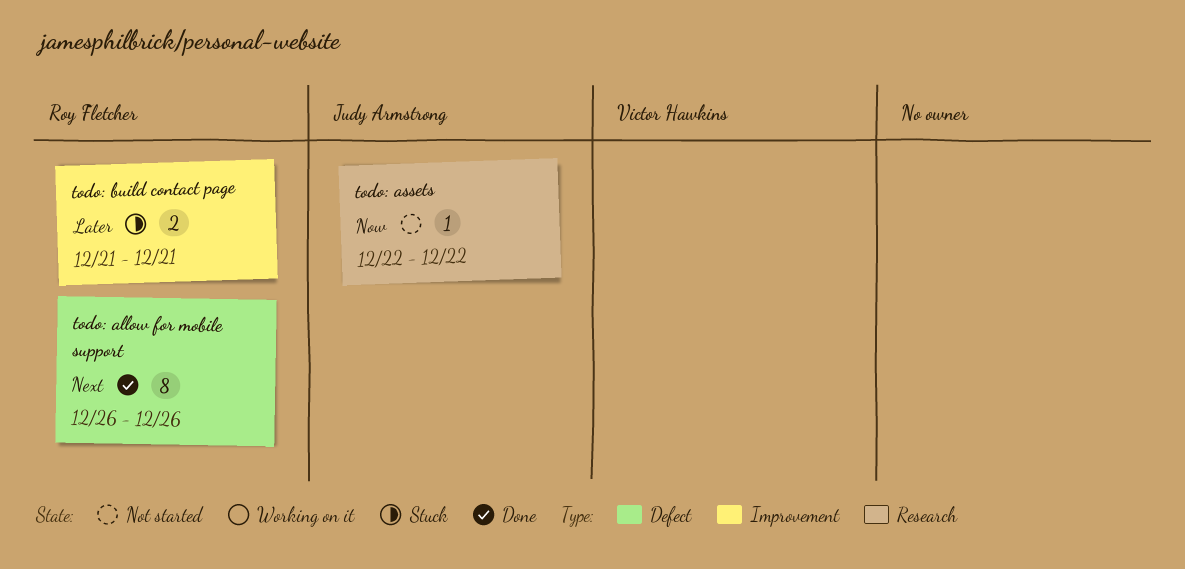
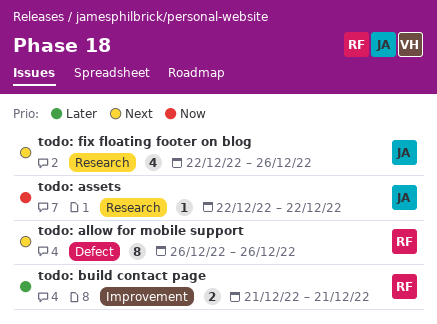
todo: fix floating footer on blog: none -> present

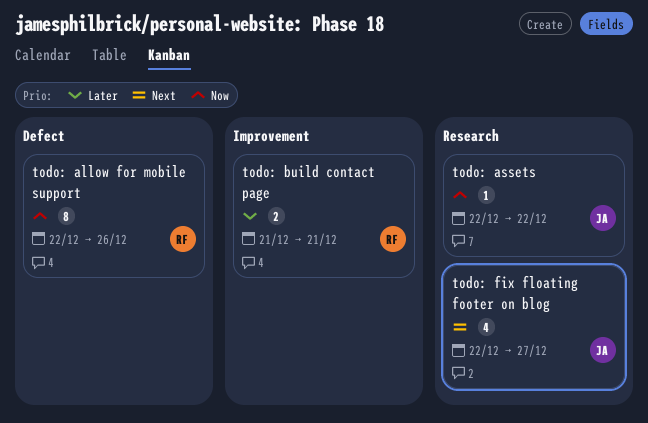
todo: allow for mobile support, priority: Next -> Now
todo: allow for mobile support, start: Dec 26 -> Dec 22
todo: fix floating footer on blog, due: Dec 26 -> Dec 27

